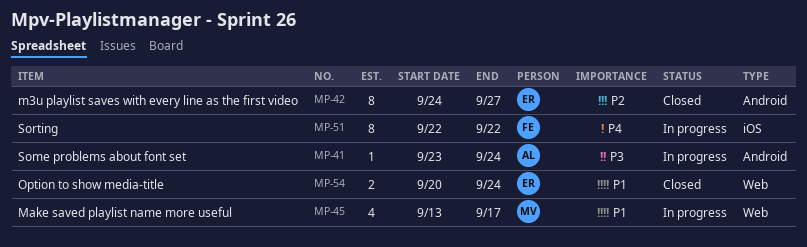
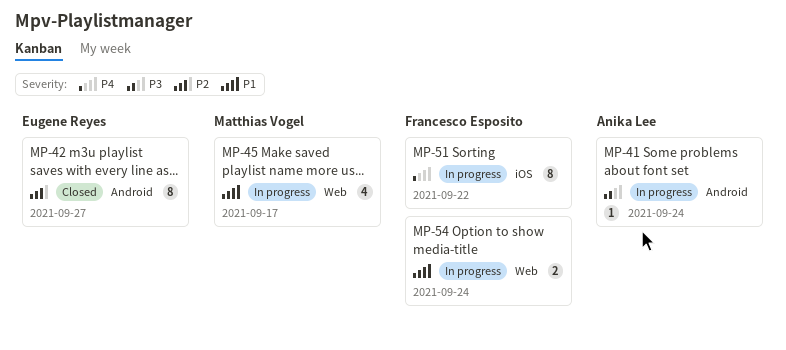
MP-54, status: Closed -> In progress
MP-54, owner: Eugene Reyes -> Francesco Esposito

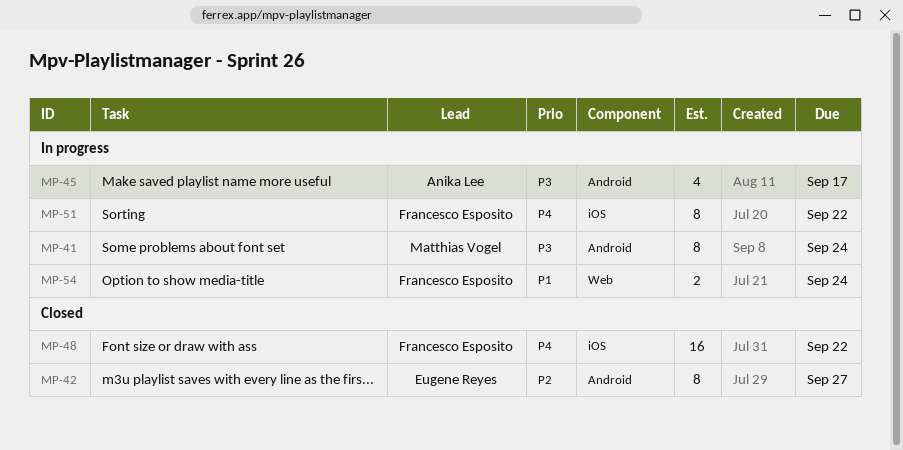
MP-41, owner: Anika Lee -> Matthias Vogel
MP-41, estimate: 1 -> 8
MP-45, owner: Matthias Vogel -> Anika Lee
MP-45, priority: P1 -> P3
MP-45, label: Web -> Android
MP-48: none -> present

